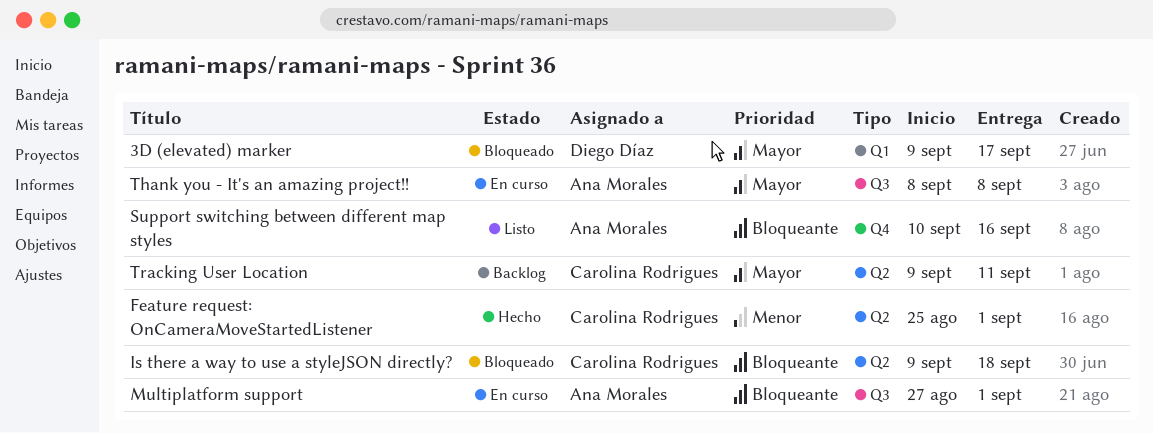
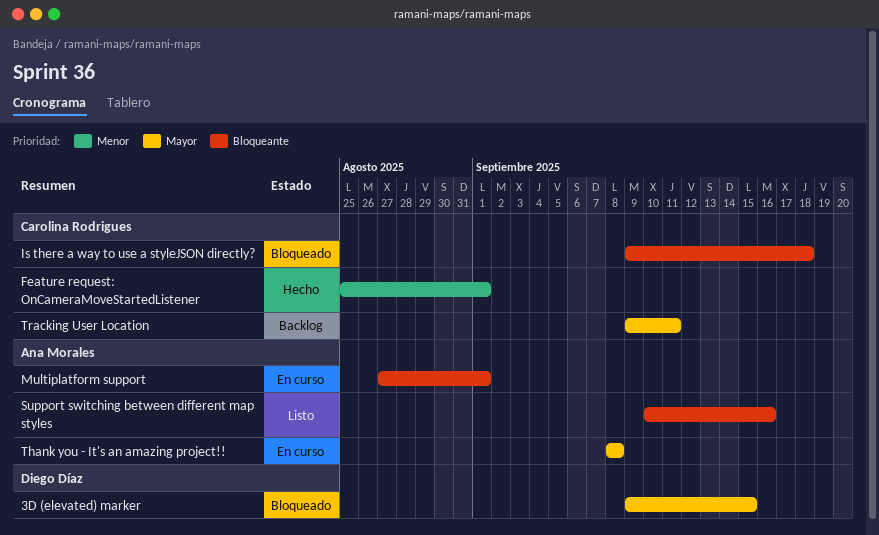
3D (elevated) marker, due: Sep 17 -> Sep 15

